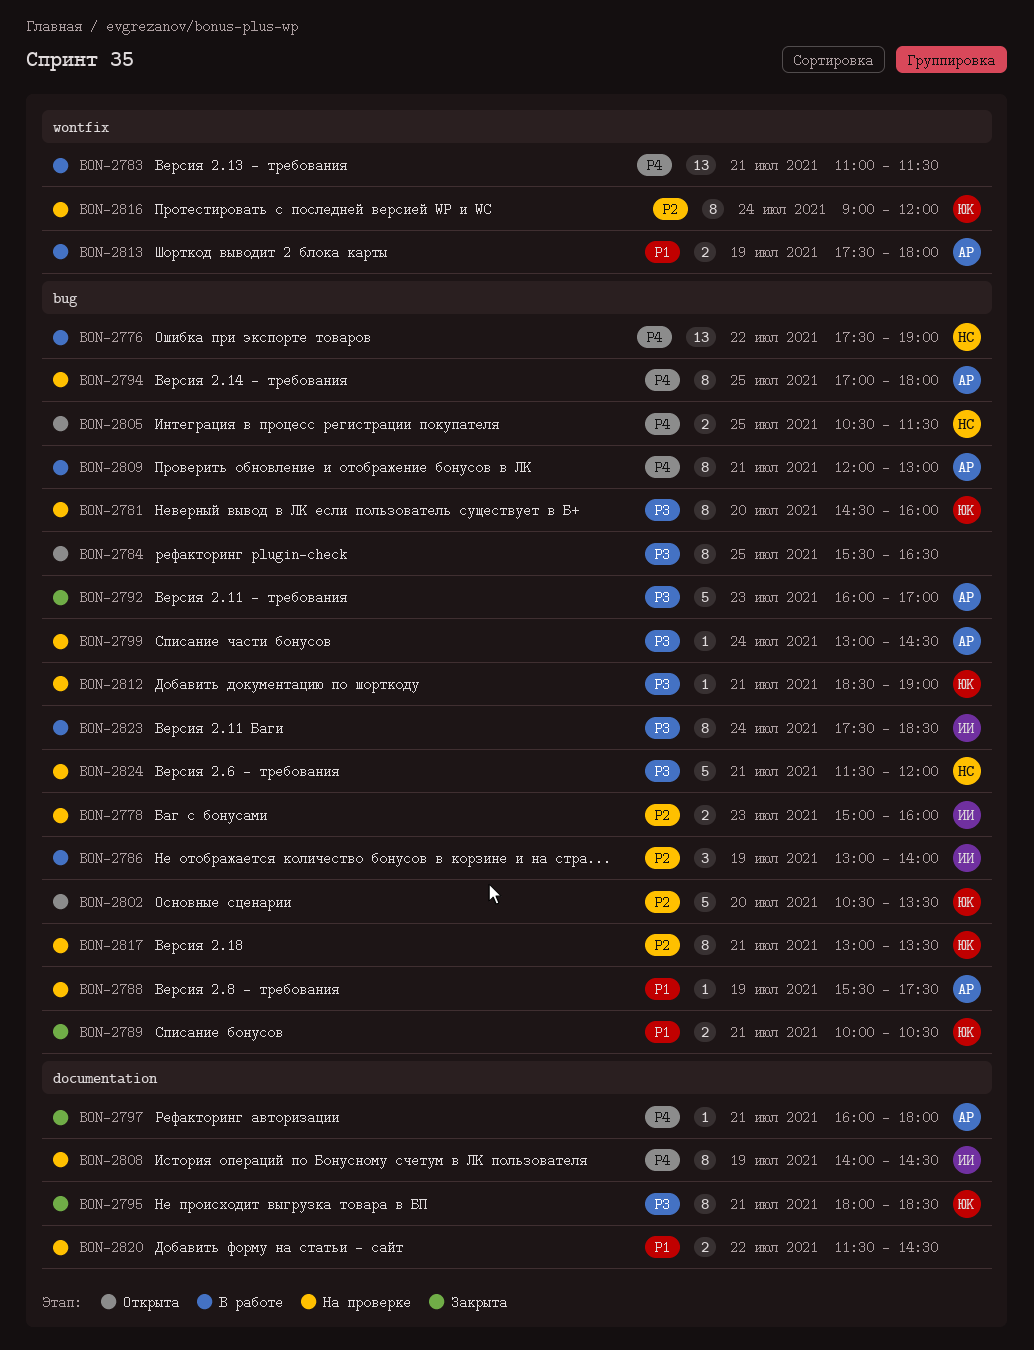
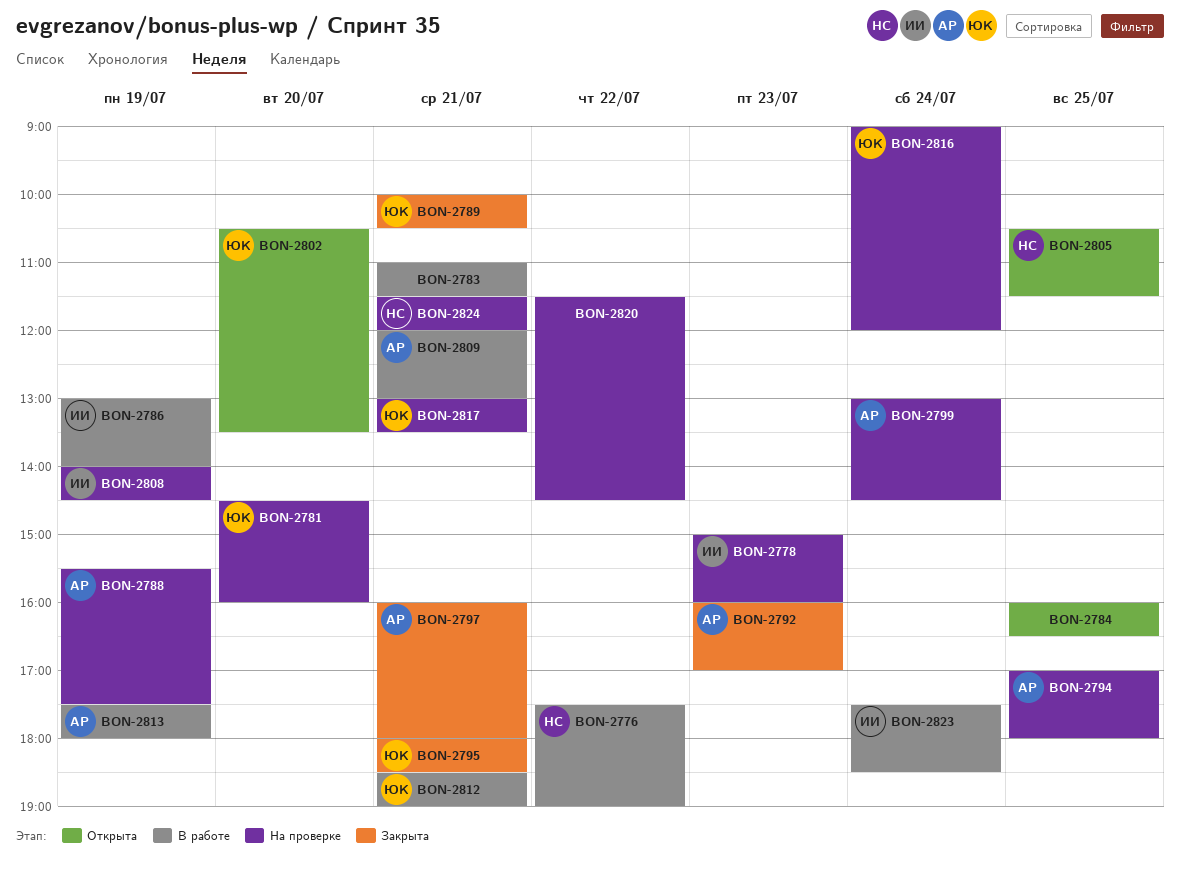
BON-2784, begins: 15:30 -> 16:00
BON-2812, status: На проверке -> В работе

